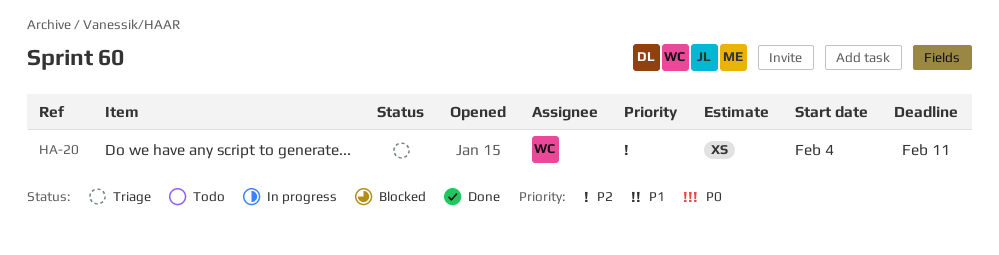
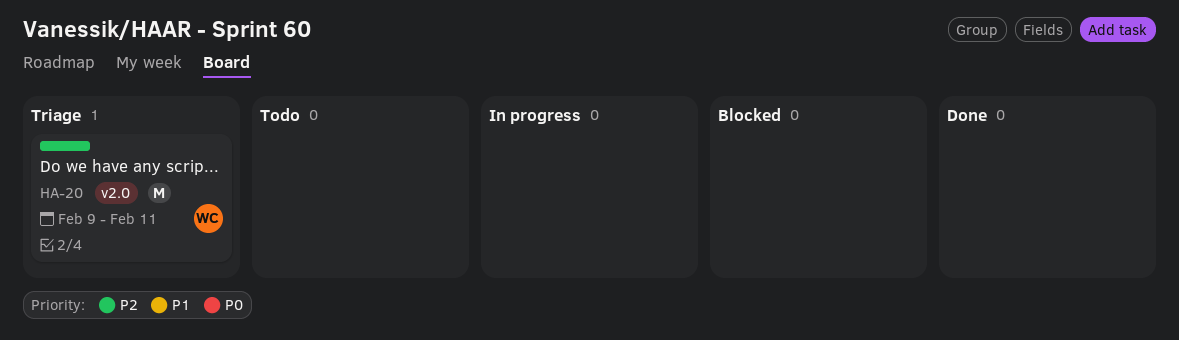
HA-20, estimate: XS -> M
HA-20, start: Feb 4 -> Feb 9

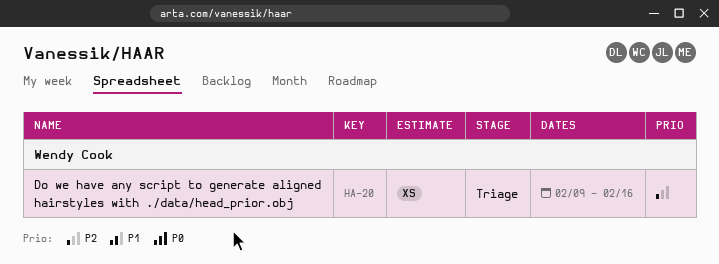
HA-20, estimate: M -> XS
HA-20, due: Feb 11 -> Feb 16

